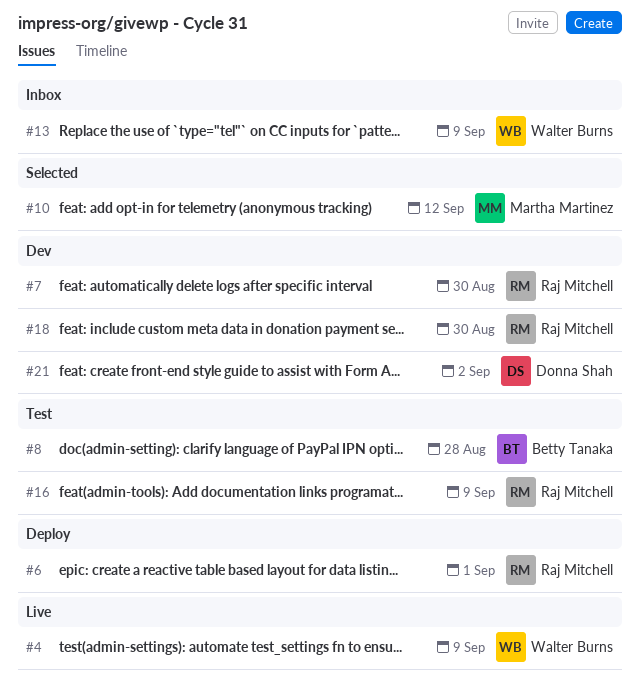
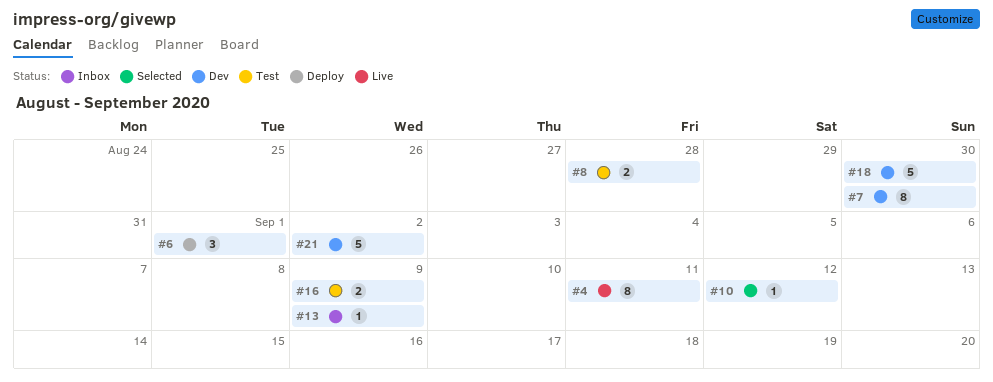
#4, due: Sep 9 -> Sep 11

